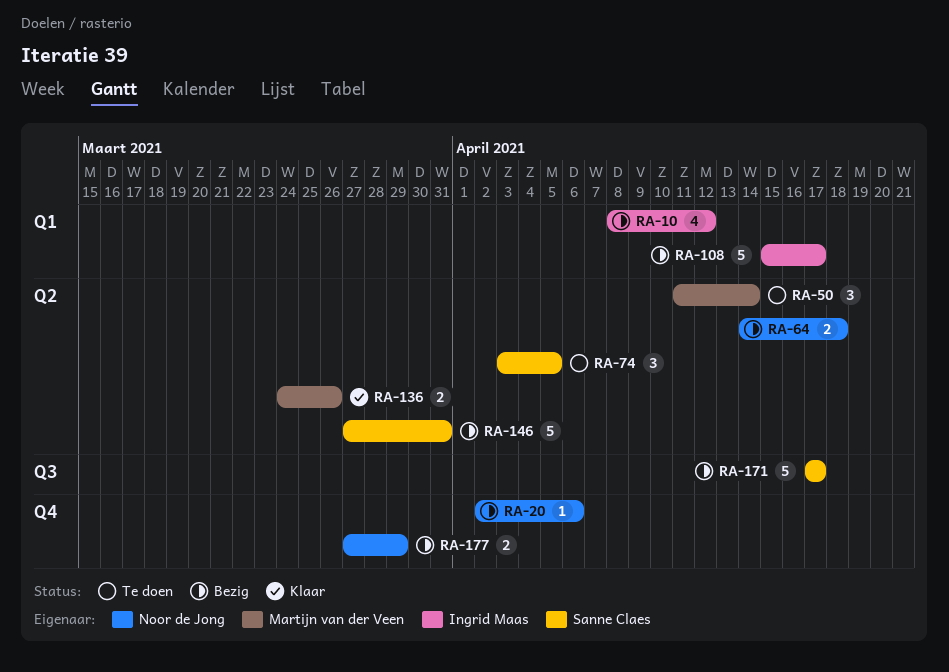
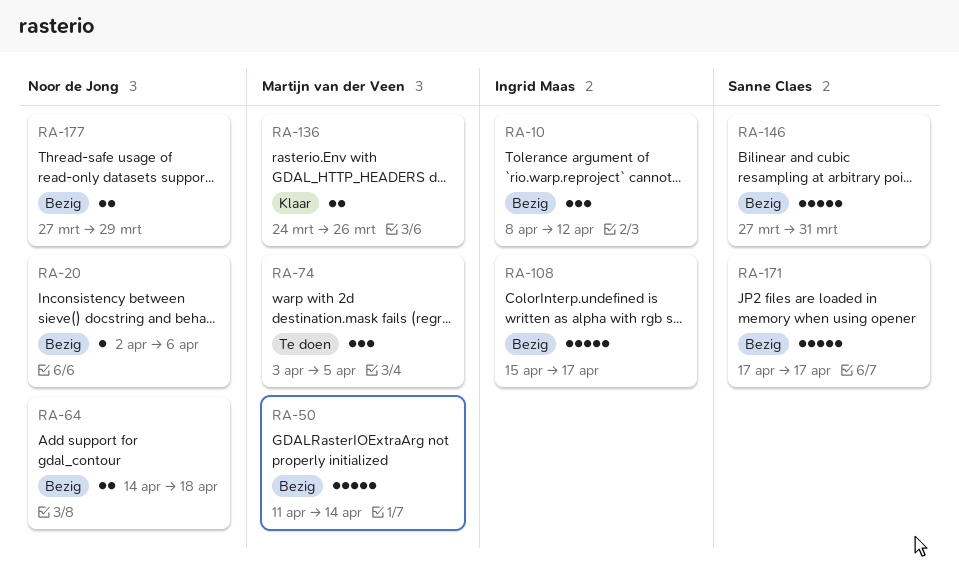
RA-10, estimate: 4 -> 3
RA-50, status: Te doen -> Bezig
RA-50, estimate: 3 -> 5
RA-74, owner: Sanne Claes -> Martijn van der Veen

